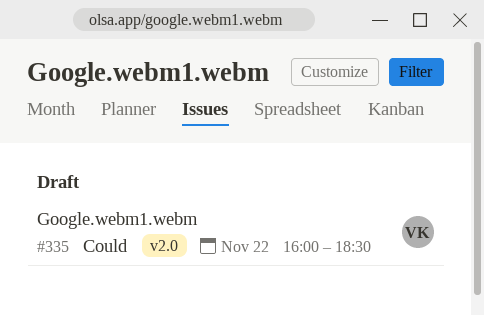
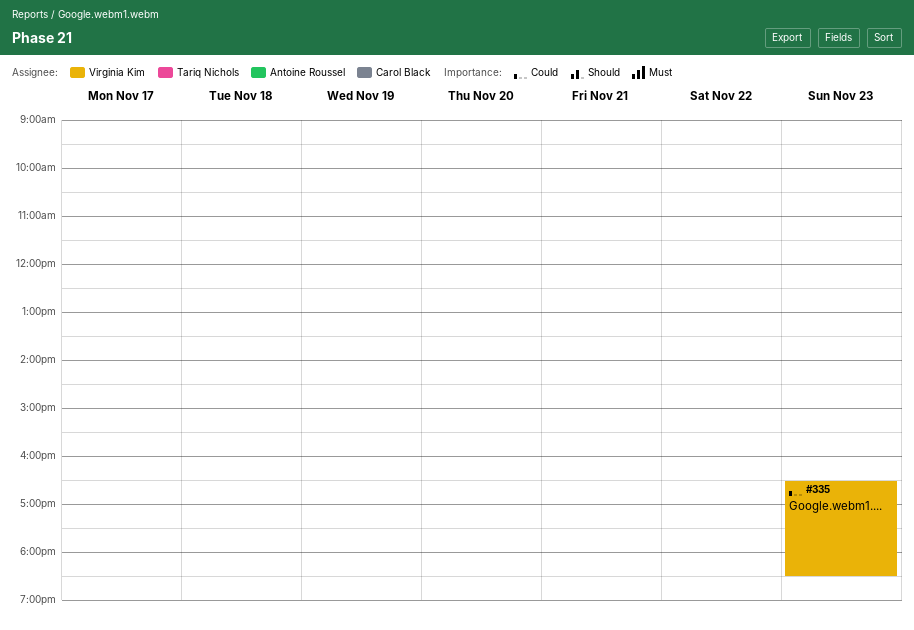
#335, day: Nov 22 -> Nov 23
#335, begins: 16:00 -> 16:30

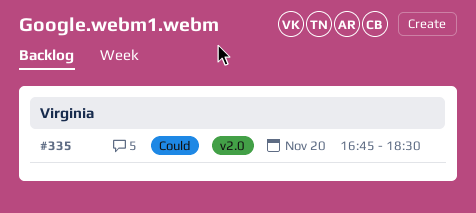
#335, day: Nov 23 -> Nov 20
#335, begins: 16:30 -> 16:45

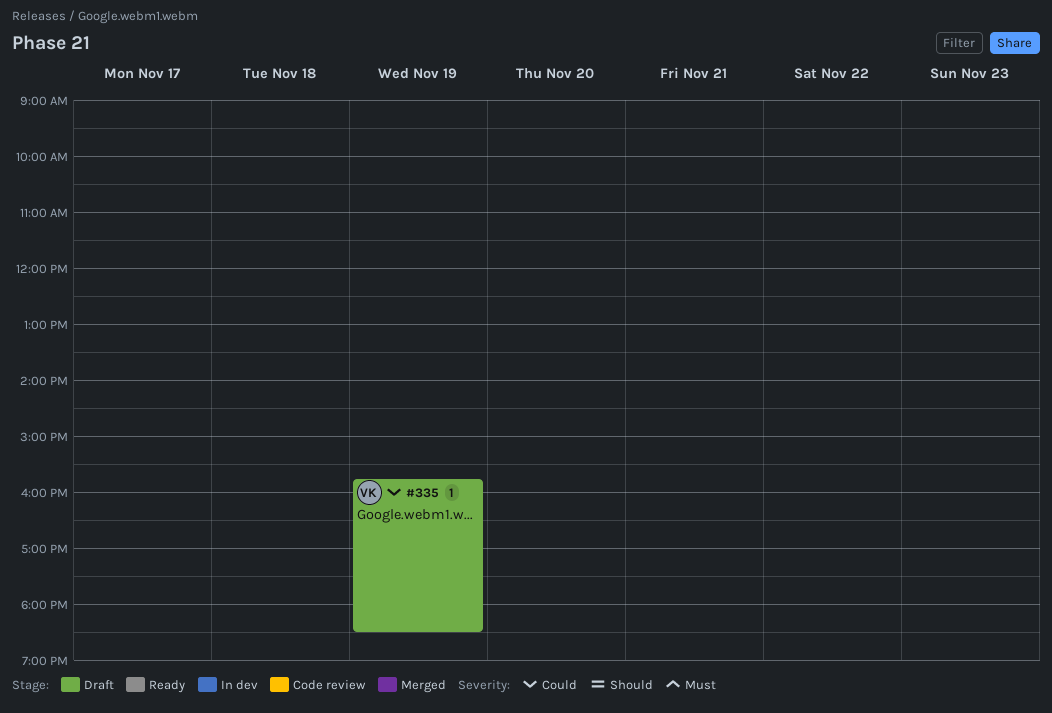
#335, day: Nov 20 -> Nov 19
#335, begins: 16:45 -> 15:45

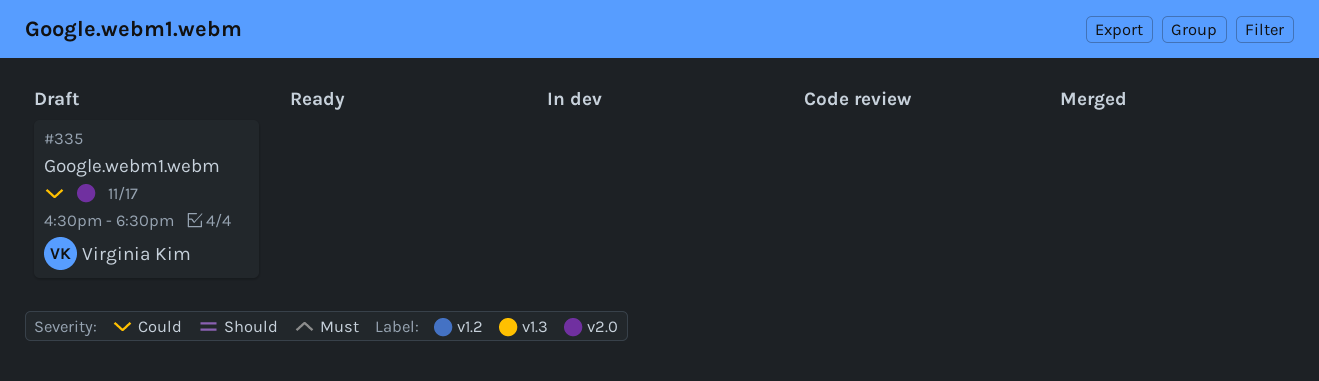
#335, day: Nov 19 -> Nov 17
#335, begins: 15:45 -> 16:30

